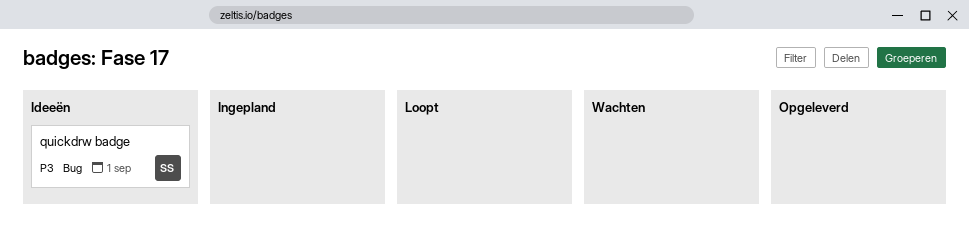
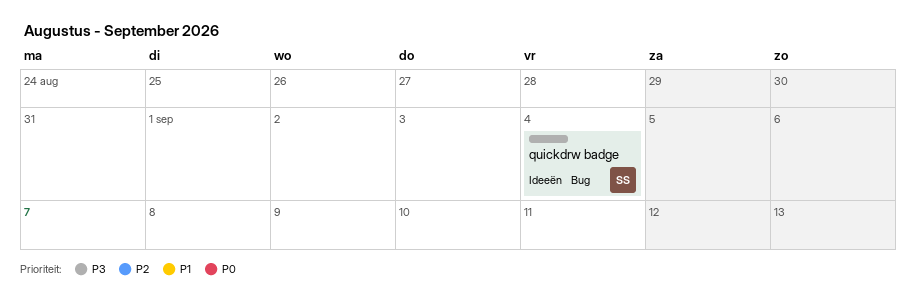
quickdrw badge, due: Sep 1 -> Sep 4

